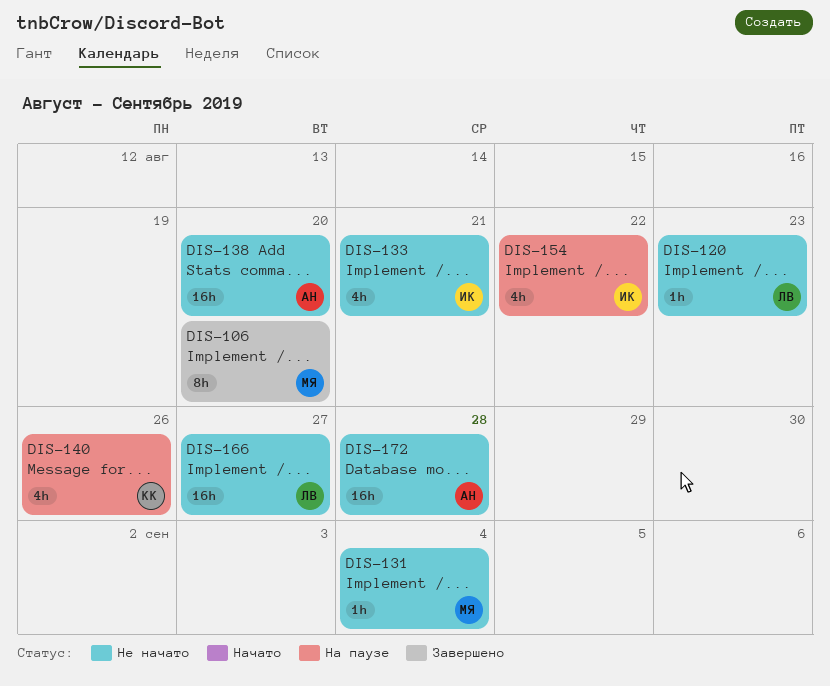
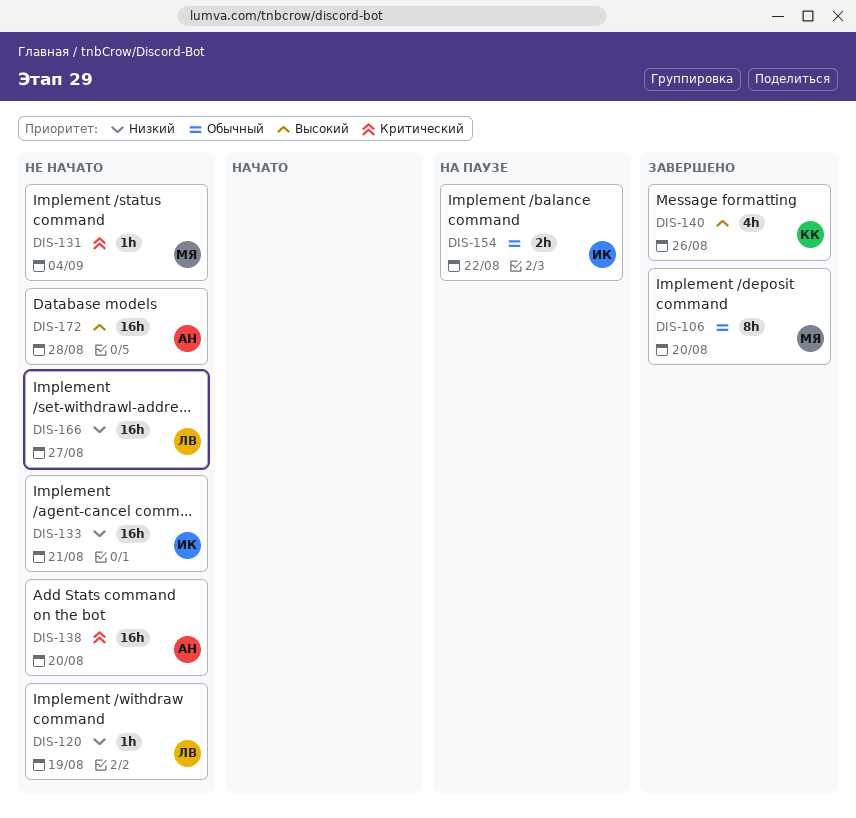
DIS-120, due: Aug 23 -> Aug 19
DIS-133, estimate: 4h -> 16h
DIS-140, status: На паузе -> Завершено
DIS-154, estimate: 4h -> 2h

